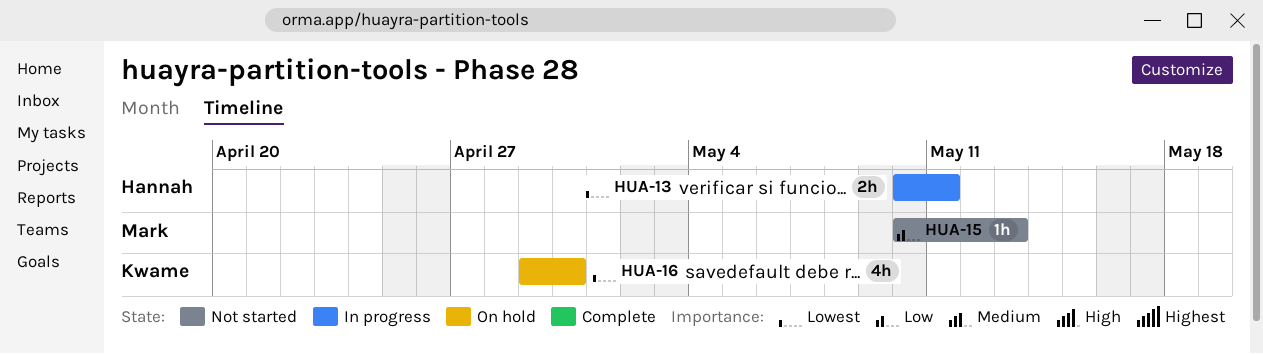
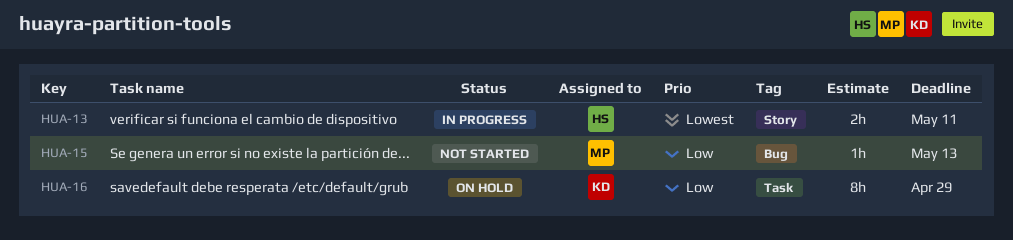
HUA-16, priority: Lowest -> Low
HUA-16, estimate: 4h -> 8h
HUA-16, due: Apr 30 -> Apr 29

